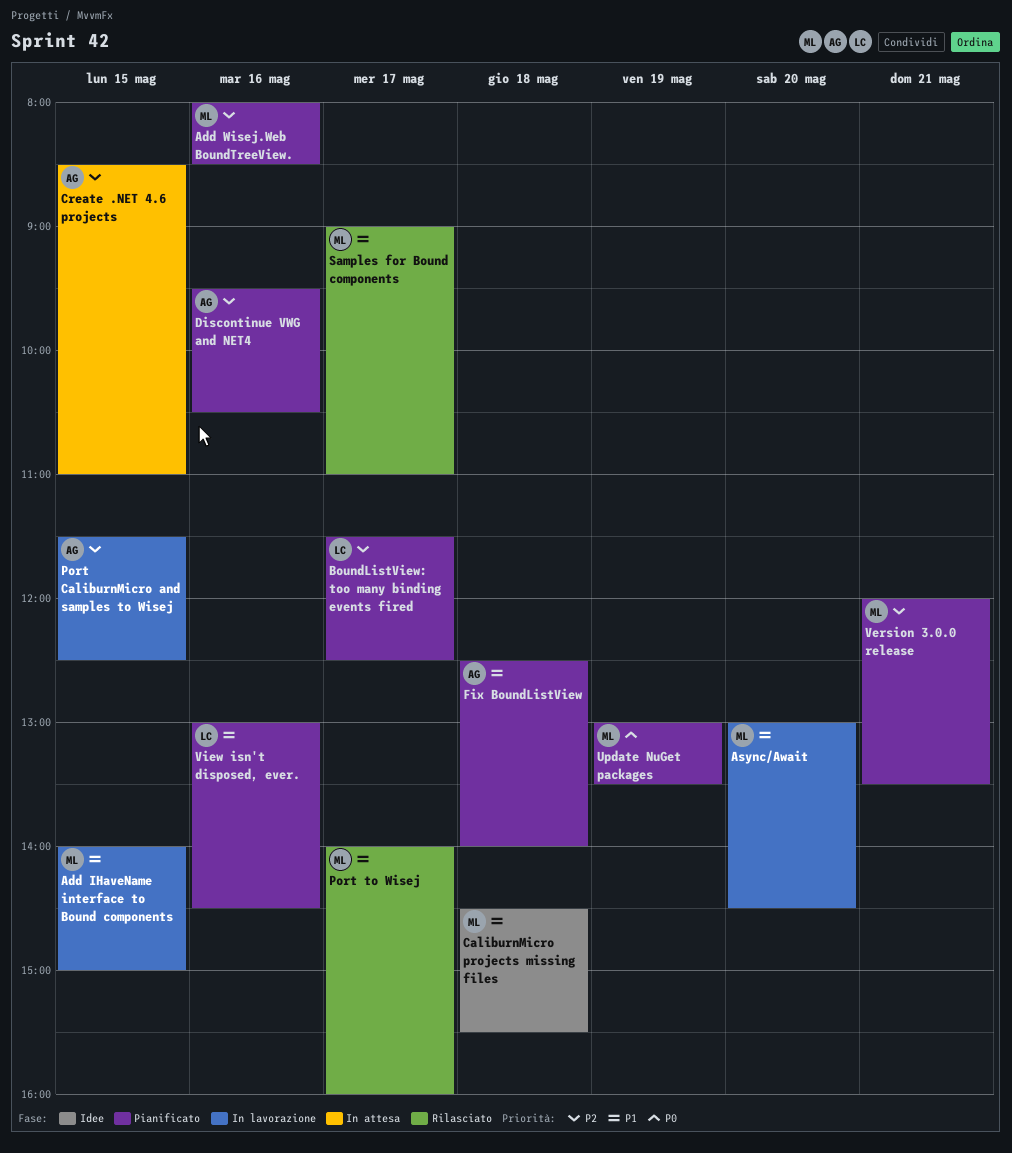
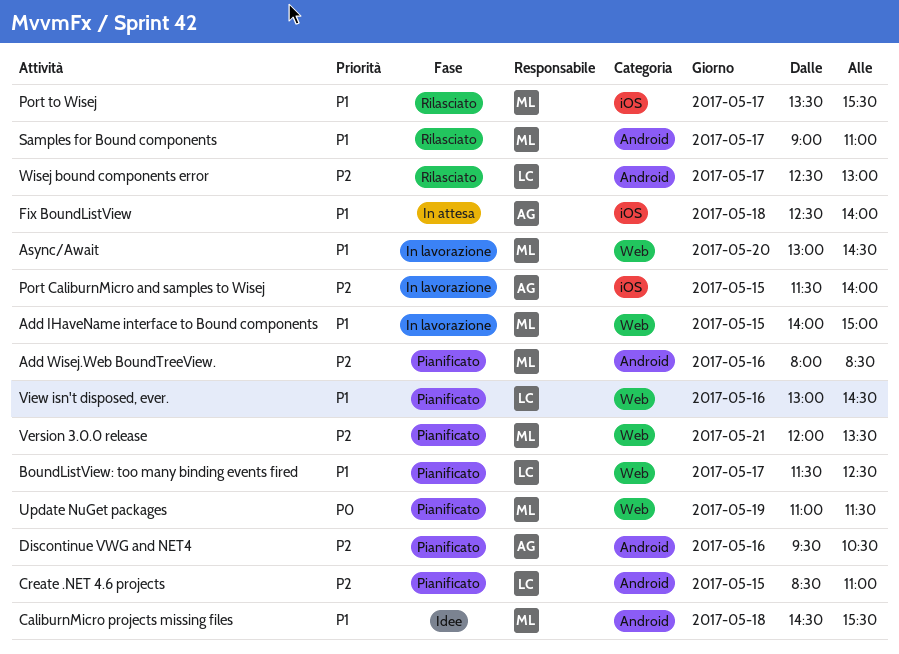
BoundListView: too many binding events fired, priority: P2 -> P1
Create .NET 4.6 projects, status: In attesa -> Pianificato
Create .NET 4.6 projects, owner: AG -> LC
Fix BoundListView, status: Pianificato -> In attesa
Port CaliburnMicro and samples to Wisej, ends: 12:30 -> 14:00
Port to Wisej, begins: 14:00 -> 13:30
Port to Wisej, ends: 16:00 -> 15:30
Update NuGet packages, begins: 13:00 -> 11:00
Update NuGet packages, ends: 13:30 -> 11:30
Wisej bound components error: none -> present

